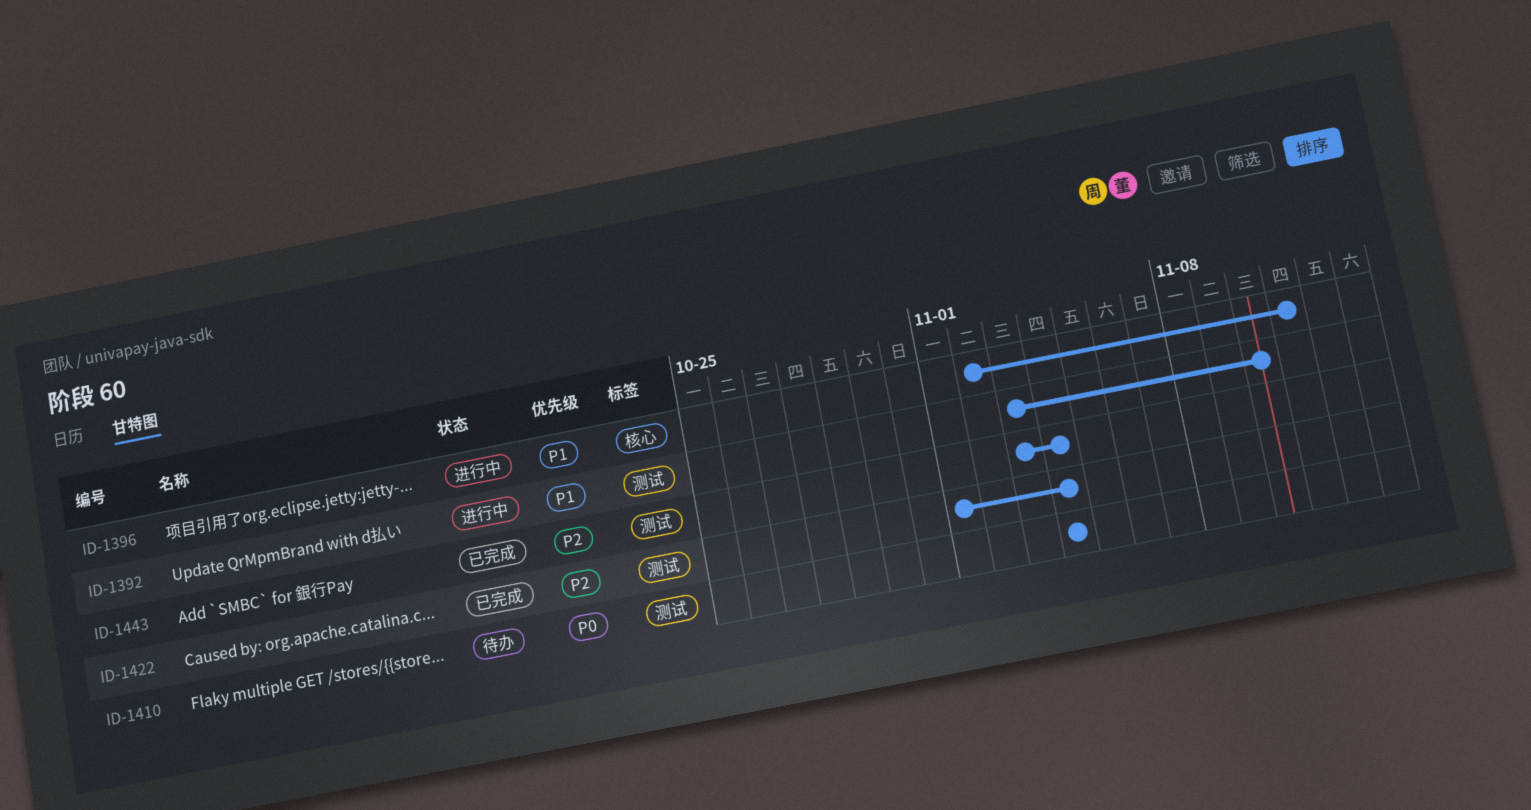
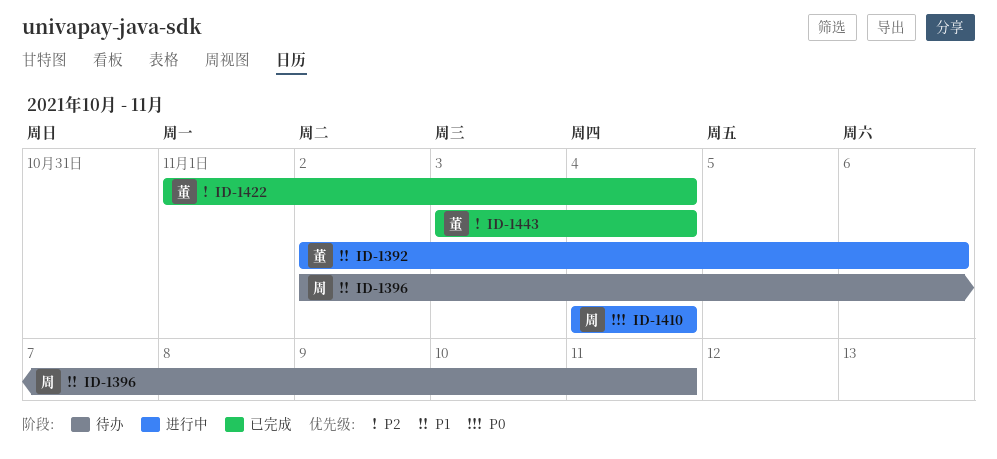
ID-1392, start: Nov 3 -> Nov 2
ID-1392, due: Nov 10 -> Nov 6
ID-1396, status: 进行中 -> 待办
ID-1410, status: 待办 -> 进行中

